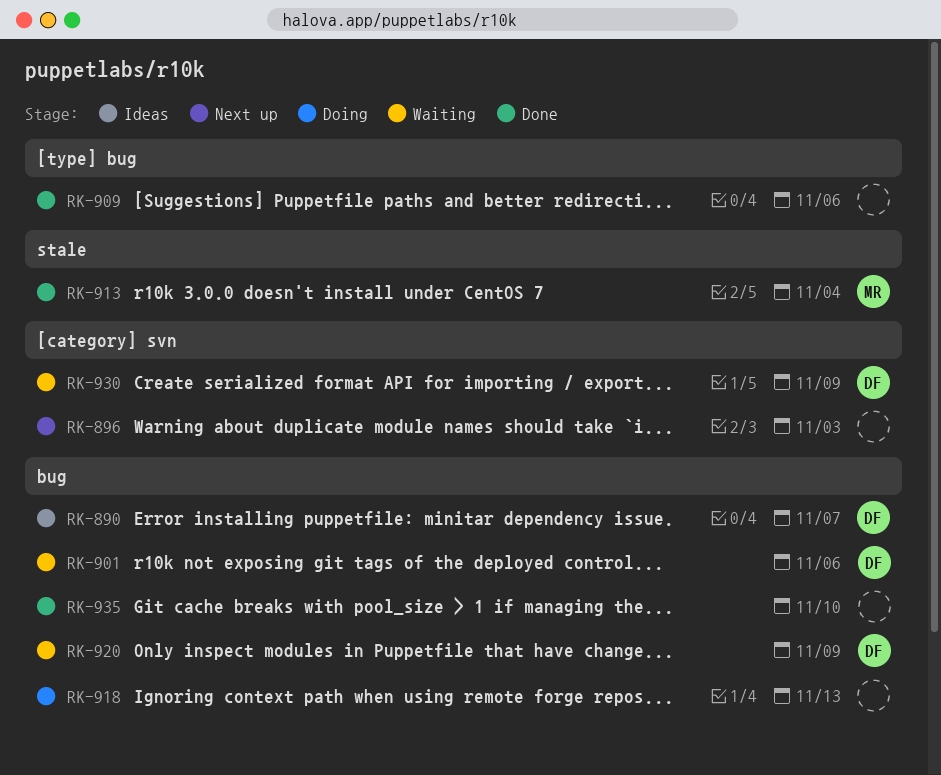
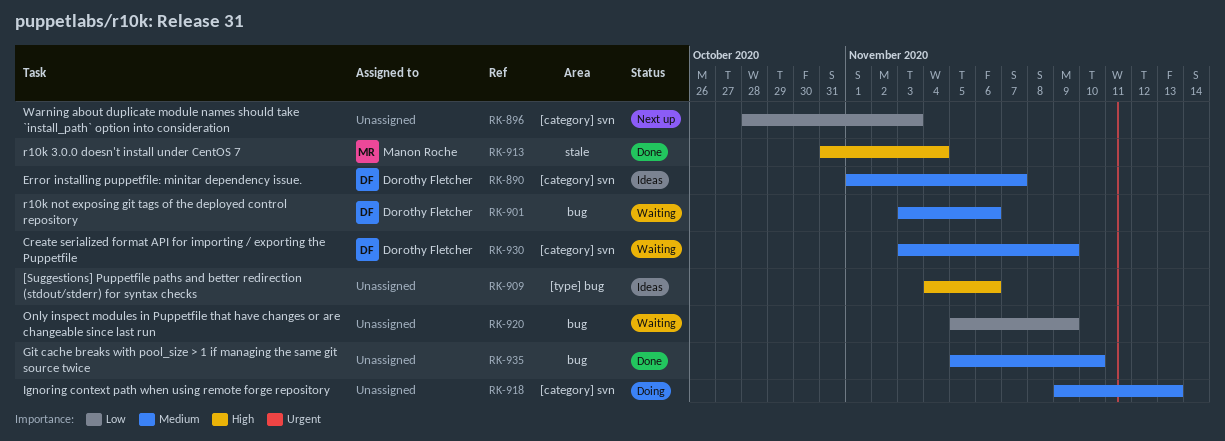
RK-890, label: bug -> [category] svn
RK-909, status: Done -> Ideas
RK-918, label: bug -> [category] svn
RK-920, owner: Dorothy Fletcher -> none

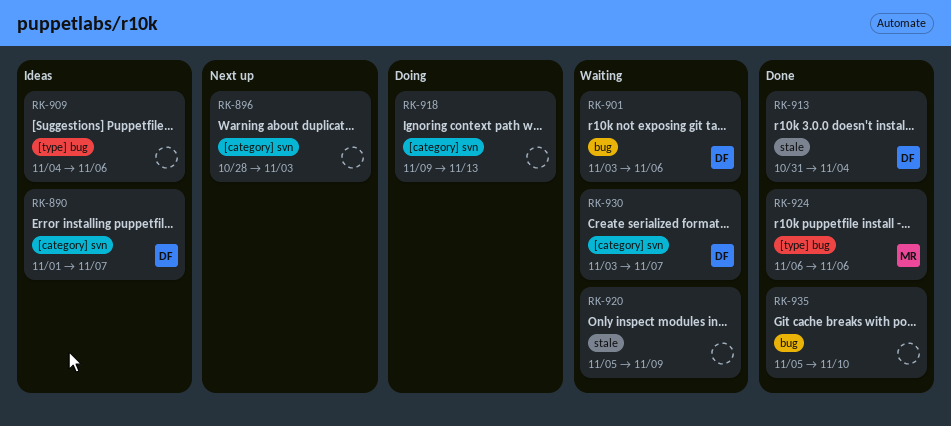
RK-913, owner: Manon Roche -> Dorothy Fletcher
RK-920, label: bug -> stale
RK-924: none -> present
RK-930, due: Nov 9 -> Nov 7

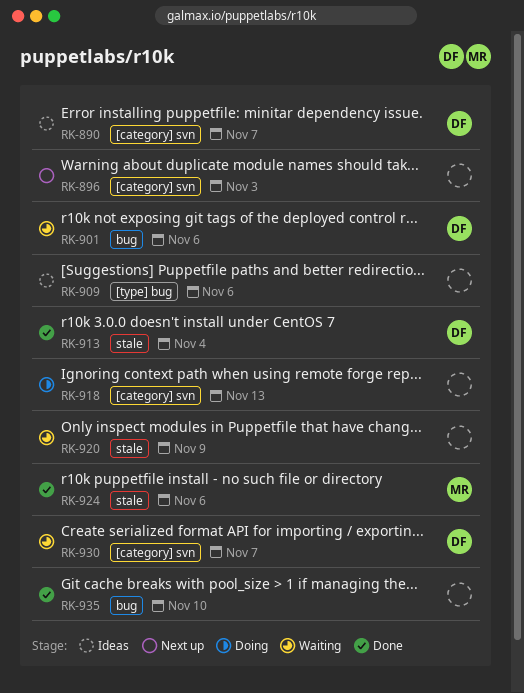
RK-924, label: [type] bug -> stale

